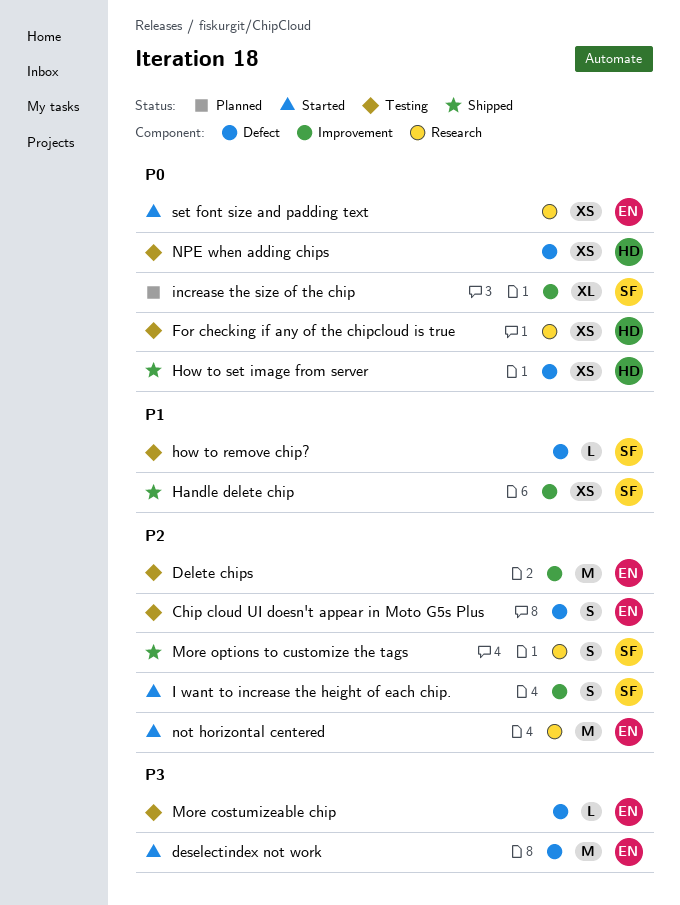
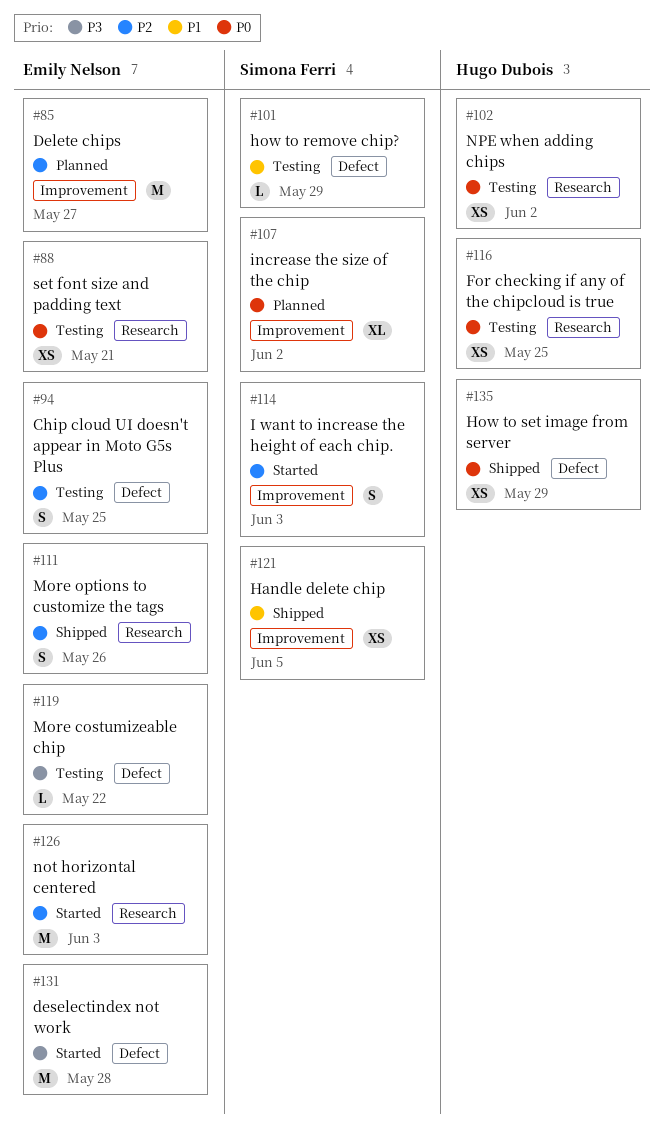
Delete chips, status: Testing -> Planned
More options to customize the tags, owner: Simona Ferri -> Emily Nelson
NPE when adding chips, label: Defect -> Research
set font size and padding text, status: Started -> Testing

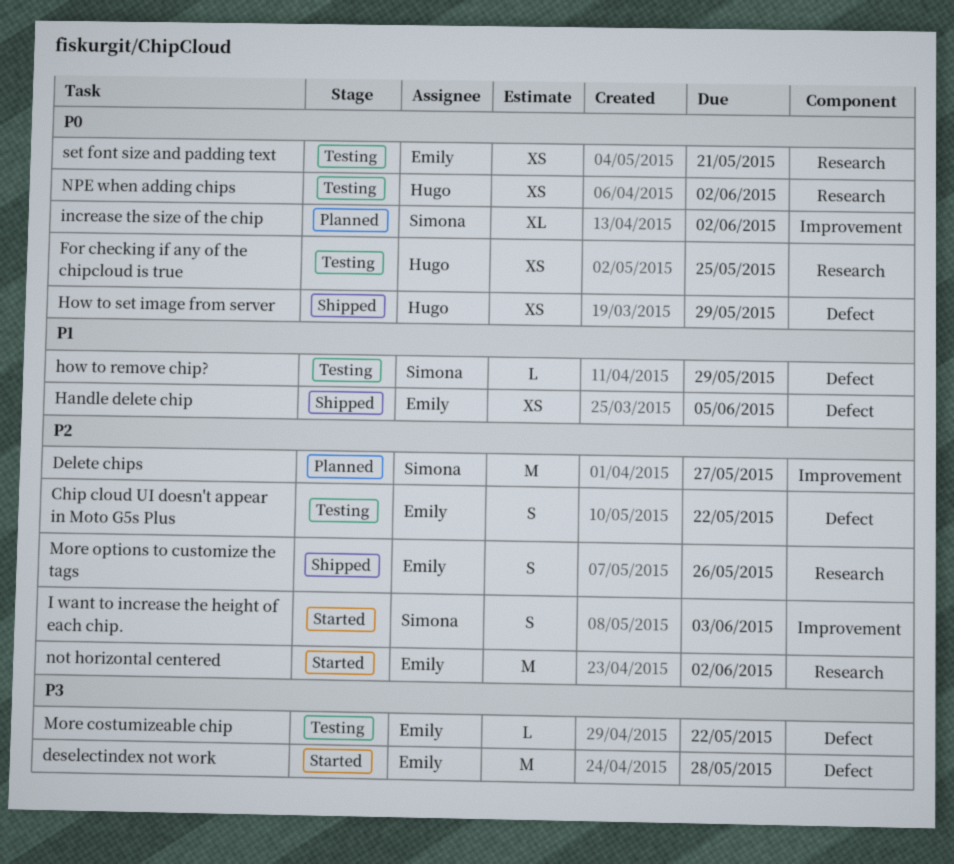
Chip cloud UI doesn't appear in Moto G5s Plus, due: May 25 -> May 22
Delete chips, owner: Emily Nelson -> Simona Ferri
Handle delete chip, owner: Simona Ferri -> Emily Nelson
Handle delete chip, label: Improvement -> Defect
not horizontal centered, due: Jun 3 -> Jun 2

